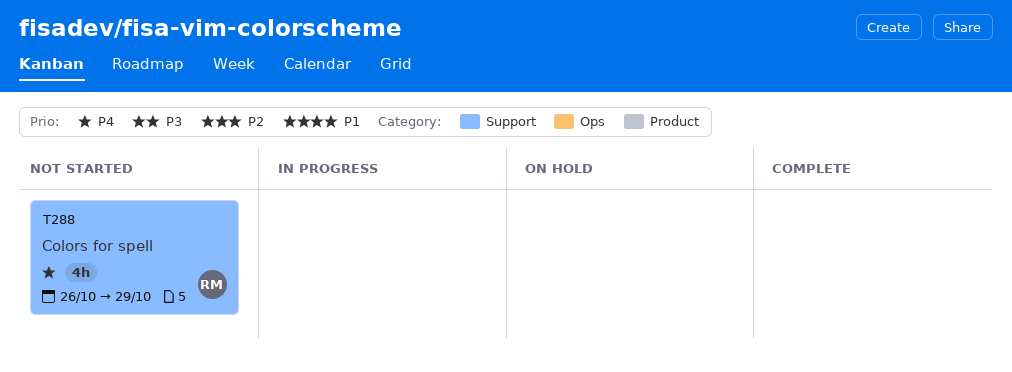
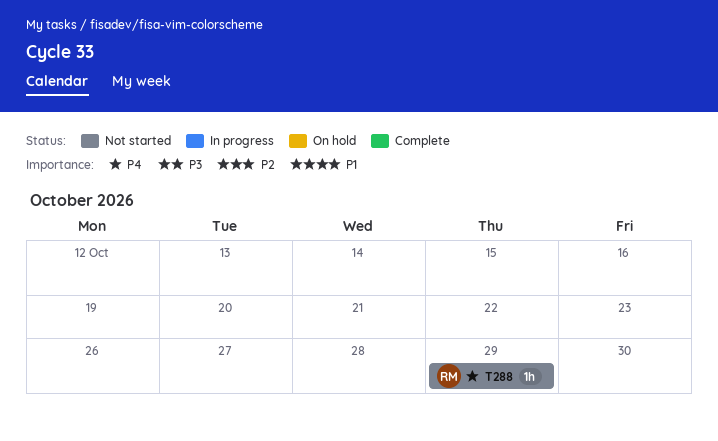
T288, estimate: 4h -> 1h
T288, start: Oct 26 -> Oct 29

